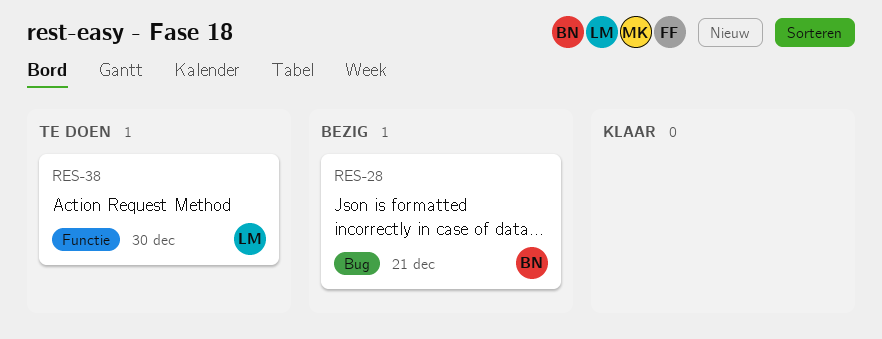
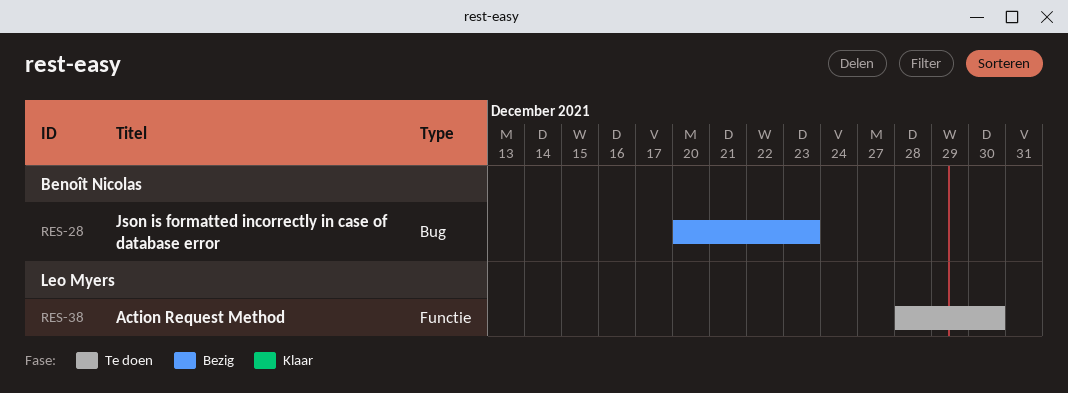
RES-28, due: Dec 21 -> Dec 23

